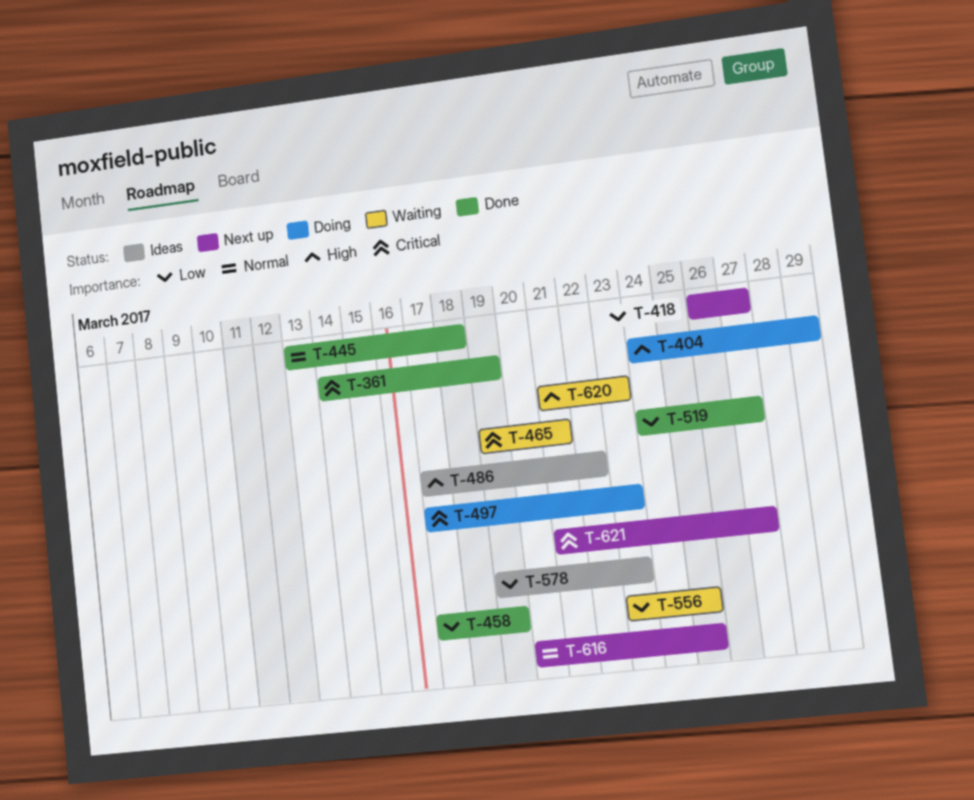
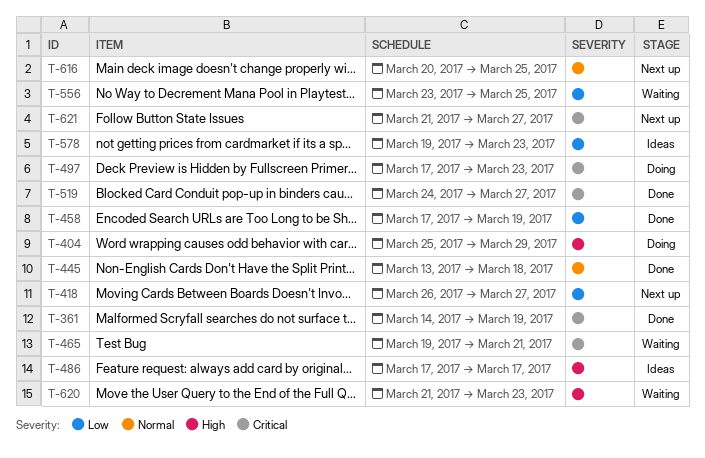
T-404, start: Mar 24 -> Mar 25
T-486, due: Mar 22 -> Mar 17
T-519, priority: Low -> Critical

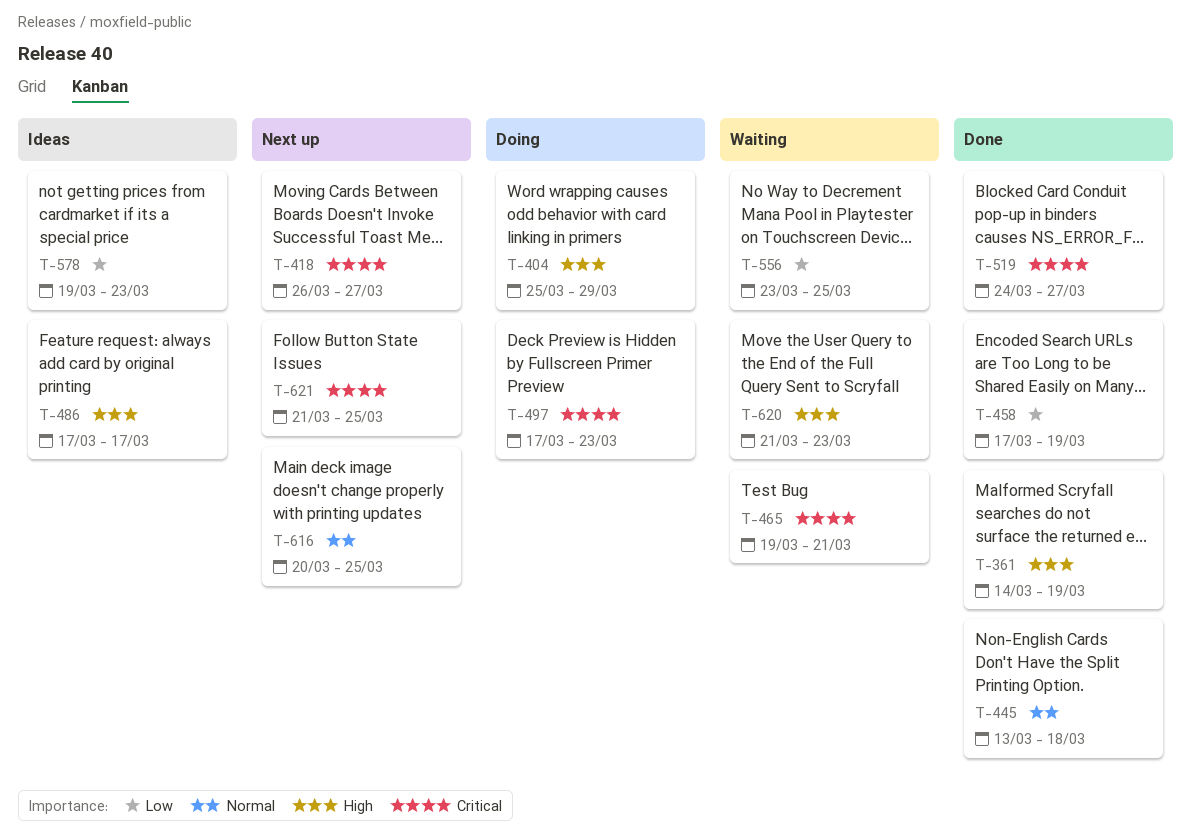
T-361, priority: Critical -> High
T-418, priority: Low -> Critical
T-621, due: Mar 27 -> Mar 25

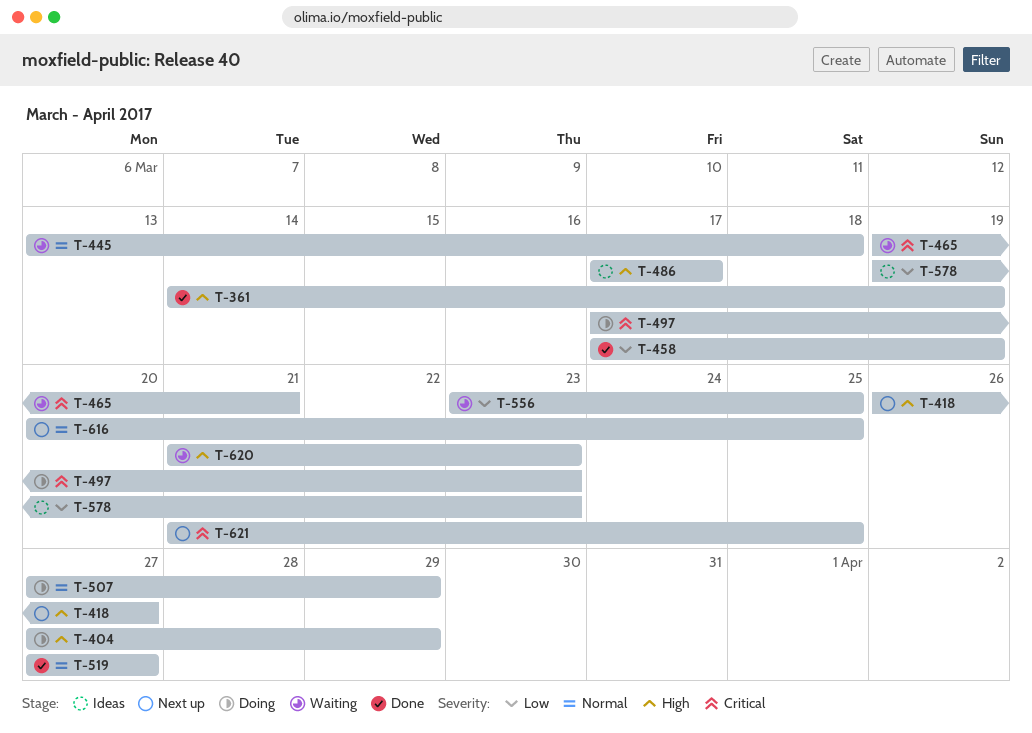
T-404, start: Mar 25 -> Mar 27
T-418, priority: Critical -> High
T-445, status: Done -> Waiting
T-507: none -> present
T-519, priority: Critical -> Normal
T-519, start: Mar 24 -> Mar 27

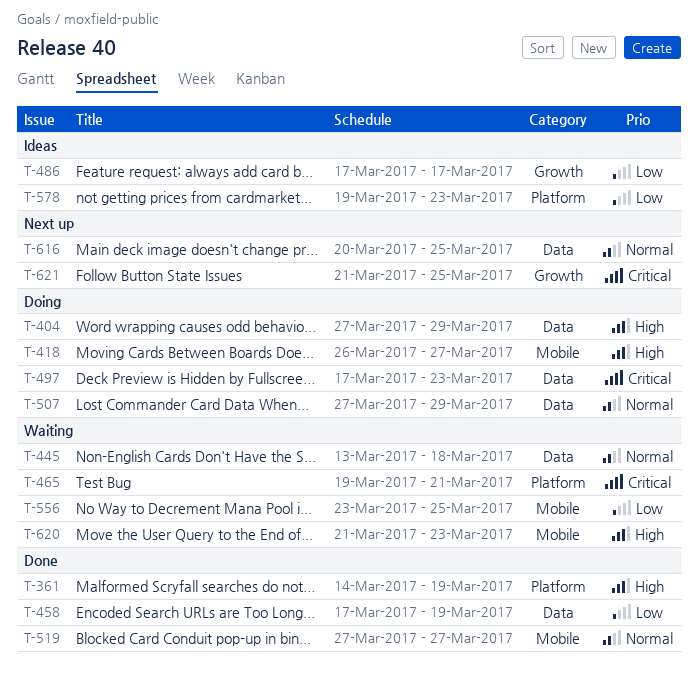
T-418, status: Next up -> Doing
T-486, priority: High -> Low

